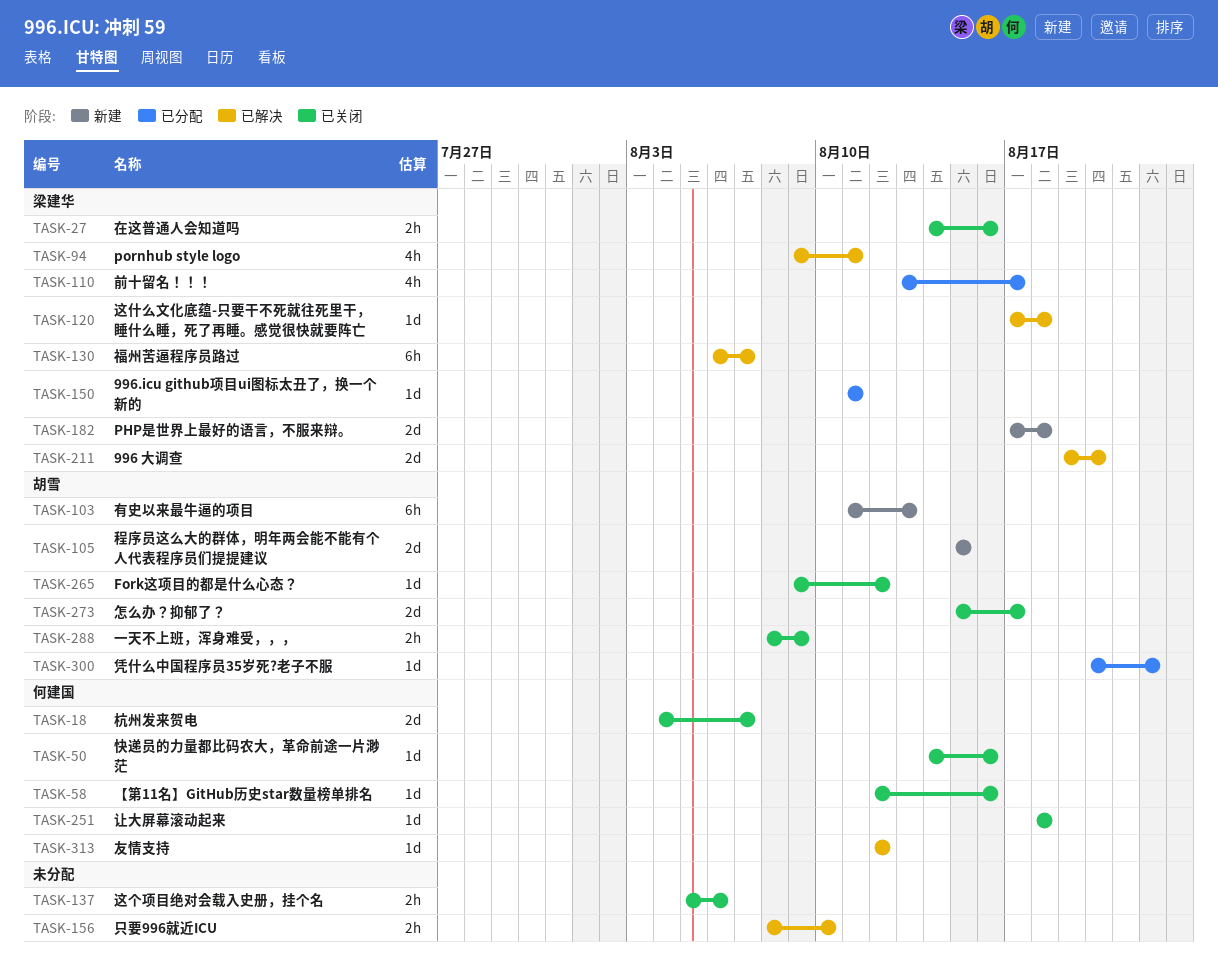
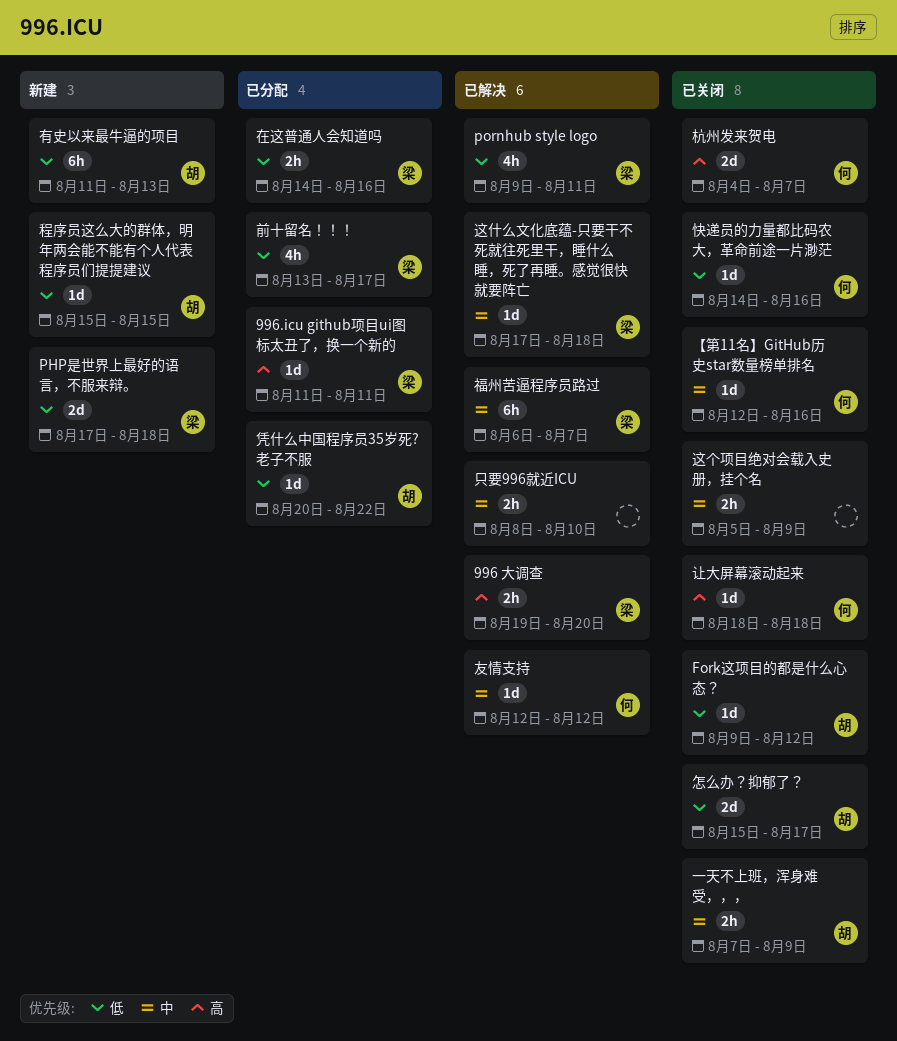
996 大调查, estimate: 2d -> 2h
一天不上班，浑身难受，，，, start: Aug 8 -> Aug 7
在这普通人会知道吗, status: 已关闭 -> 已分配
程序员这么大的群体，明年两会能不能有个人代表程序员们提提建议, estimate: 2d -> 1d
这个项目绝对会载入史册，挂个名, due: Aug 6 -> Aug 9

